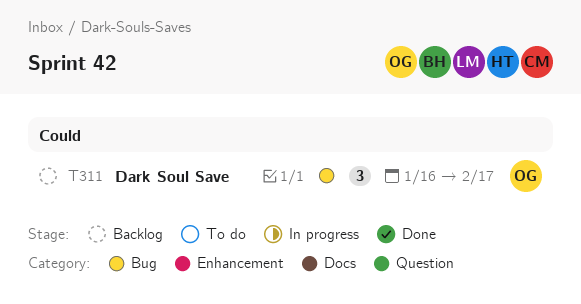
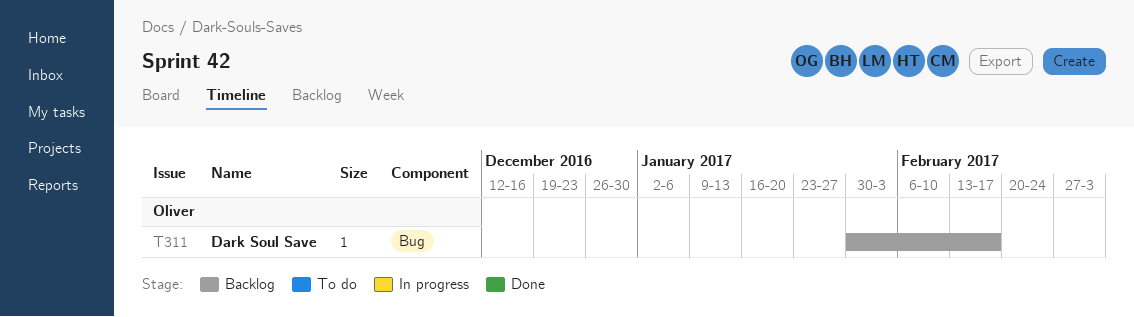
T311, estimate: 3 -> 1
T311, start: Jan 16 -> Jan 30

